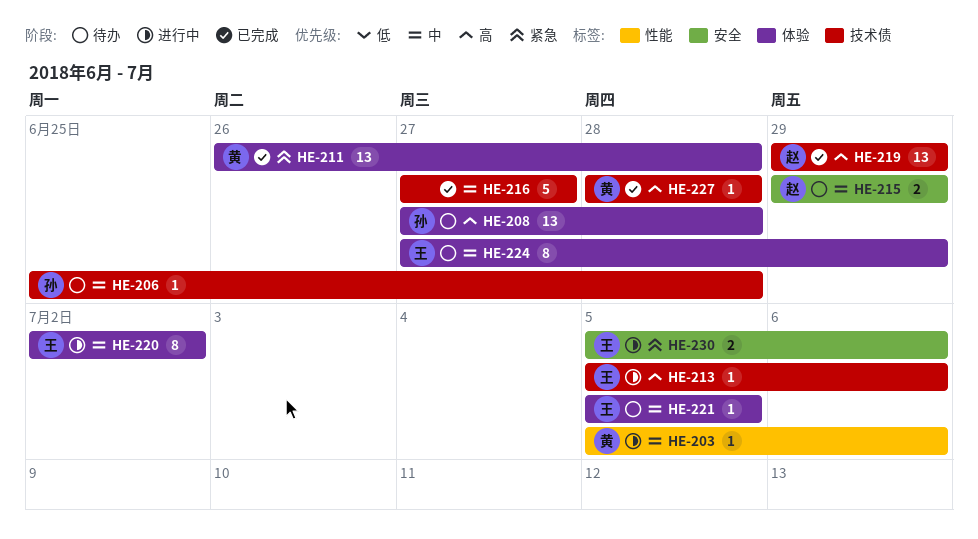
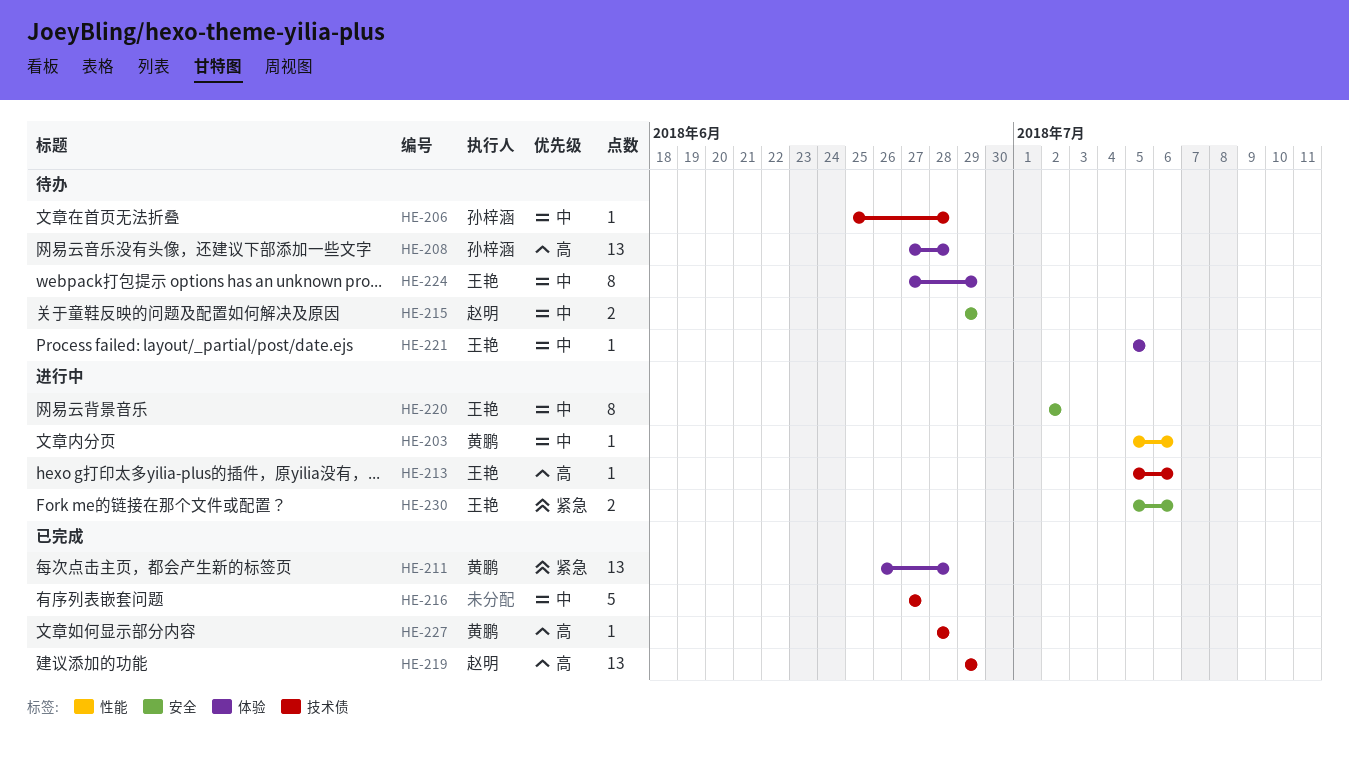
HE-220, label: 体验 -> 安全

